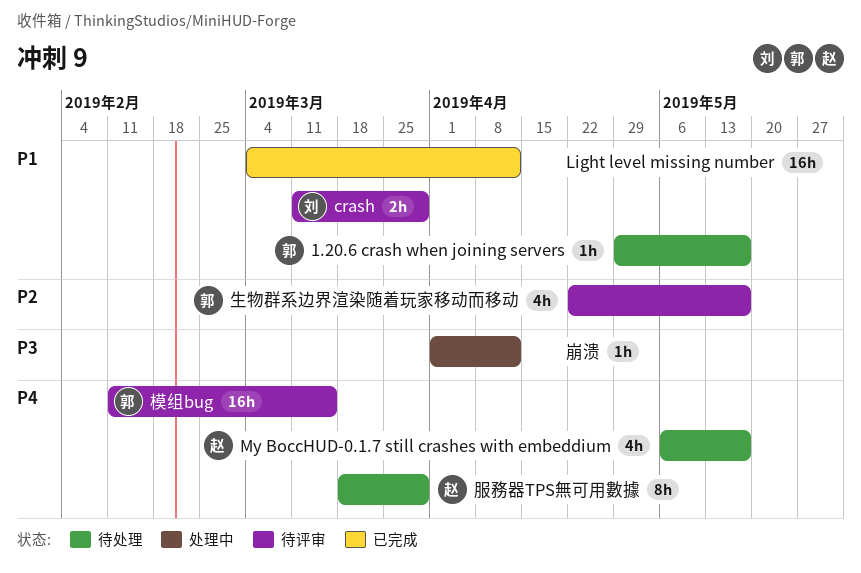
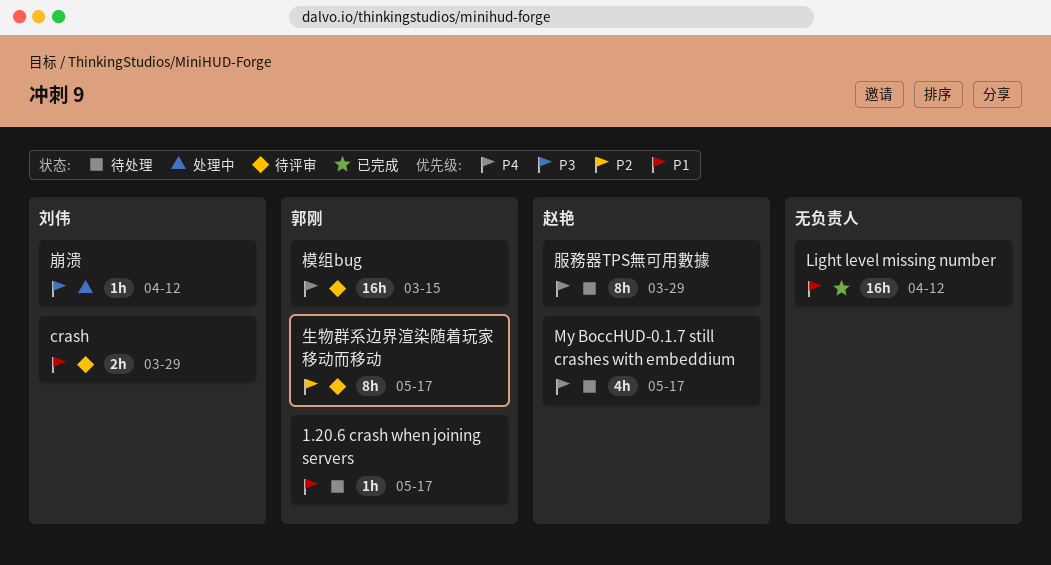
崩溃, owner: none -> 刘伟
生物群系边界渲染随着玩家移动而移动, estimate: 4h -> 8h

